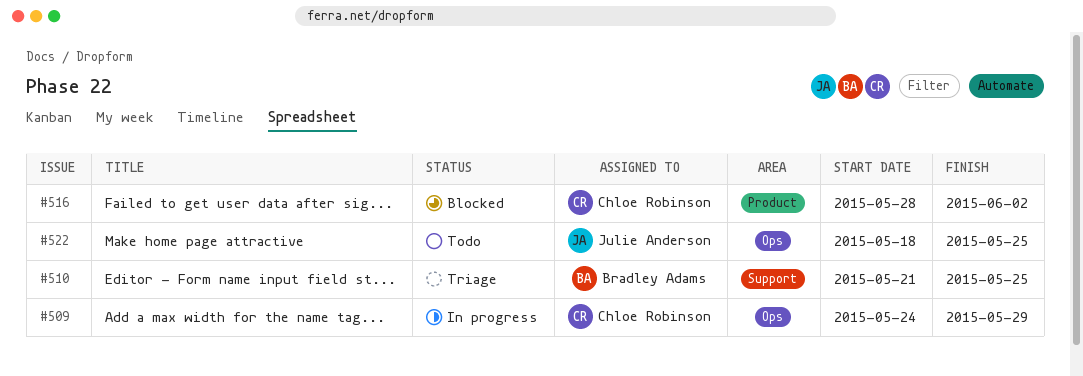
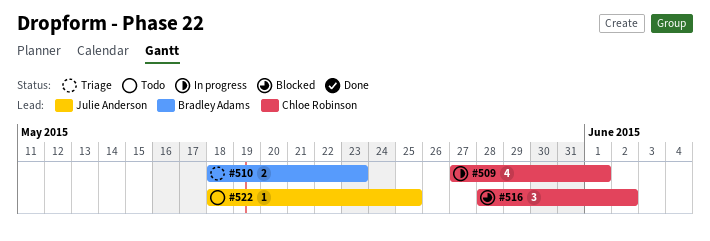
#509, start: May 24 -> May 27
#509, due: May 29 -> Jun 1
#510, start: May 21 -> May 18
#510, due: May 25 -> May 23

